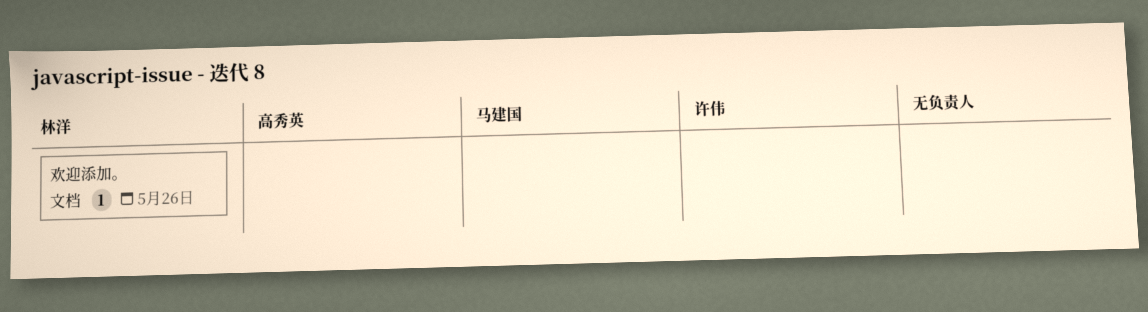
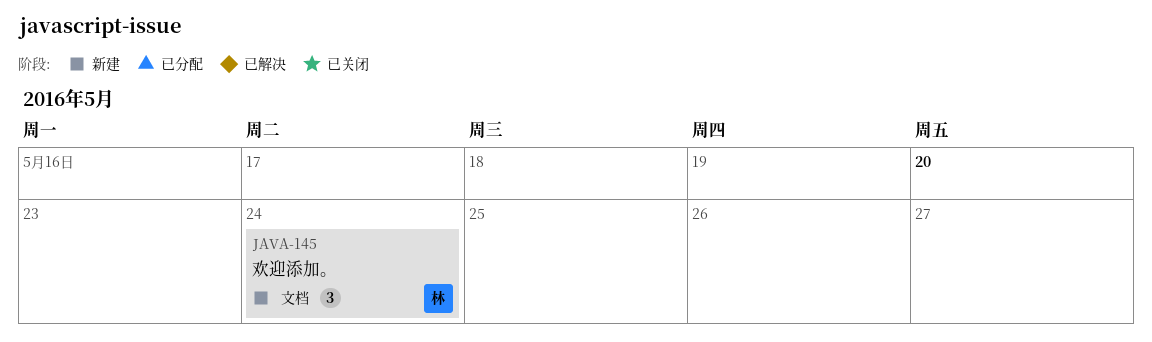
欢迎添加。, estimate: 1 -> 3
欢迎添加。, due: May 26 -> May 24

